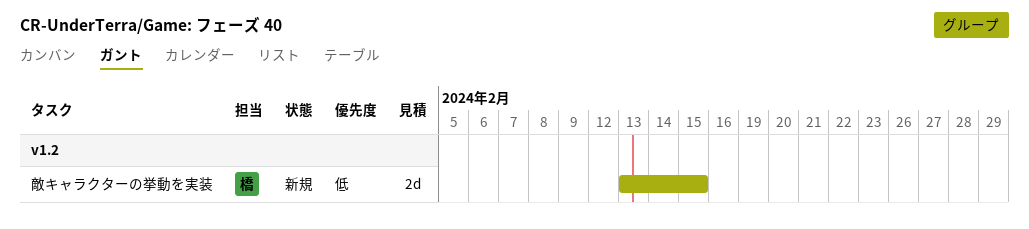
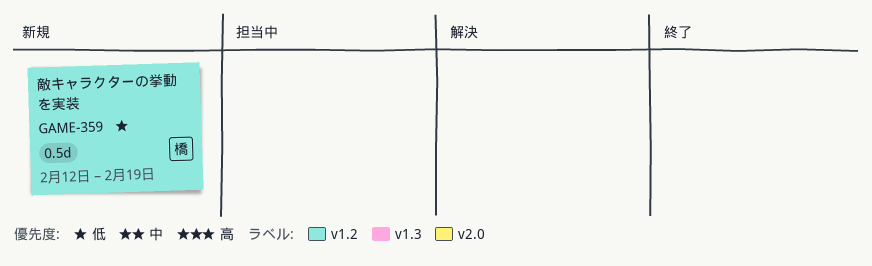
敵キャラクターの挙動を実装, estimate: 2d -> 0.5d
敵キャラクターの挙動を実装, start: Feb 13 -> Feb 12
敵キャラクターの挙動を実装, due: Feb 15 -> Feb 19

